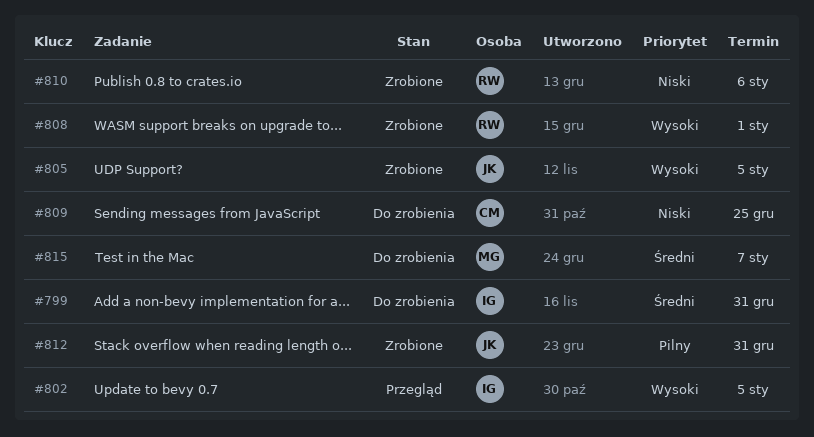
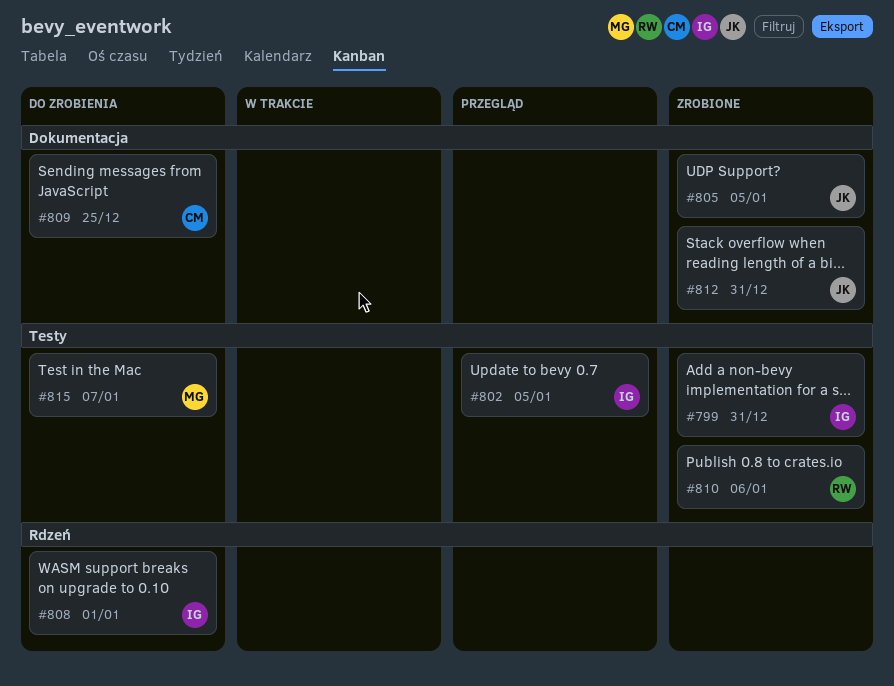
#799, status: Do zrobienia -> Zrobione
#808, status: Zrobione -> Do zrobienia
#808, owner: RW -> IG

